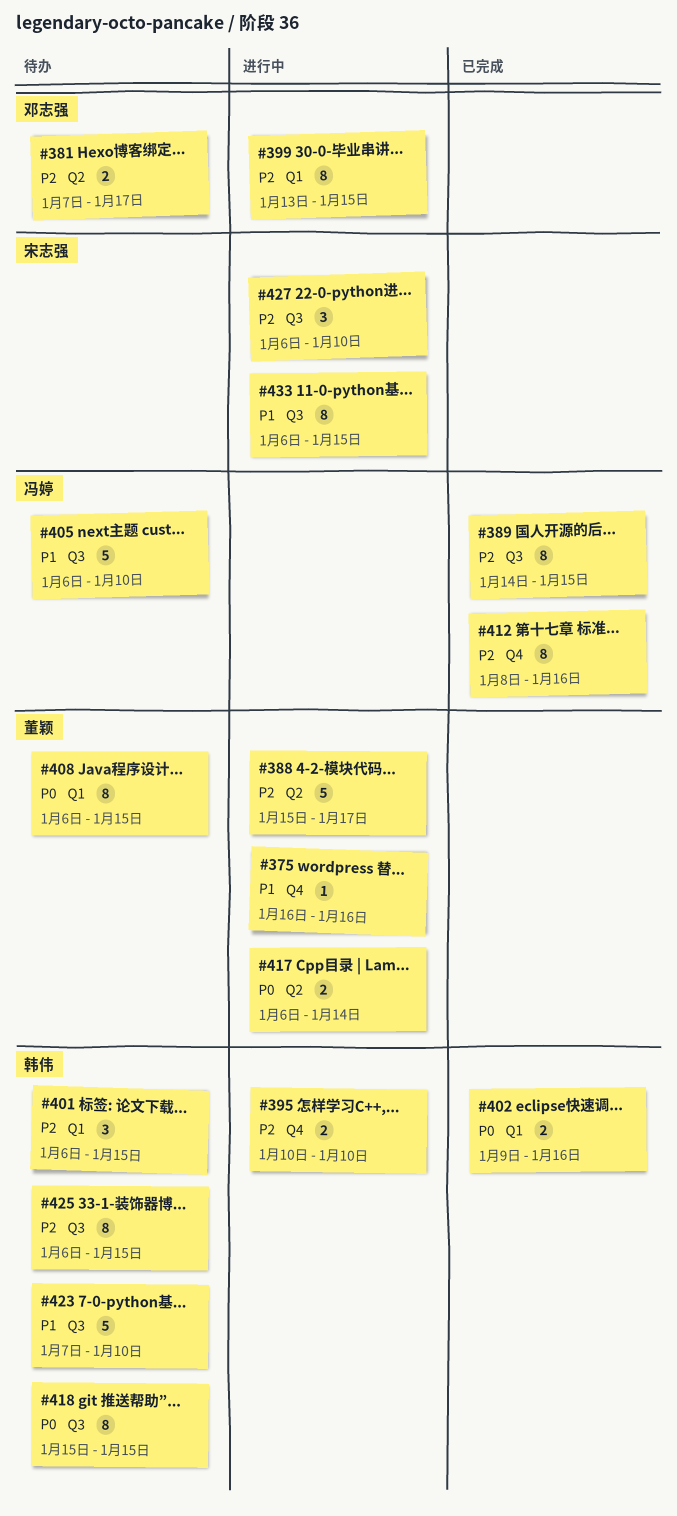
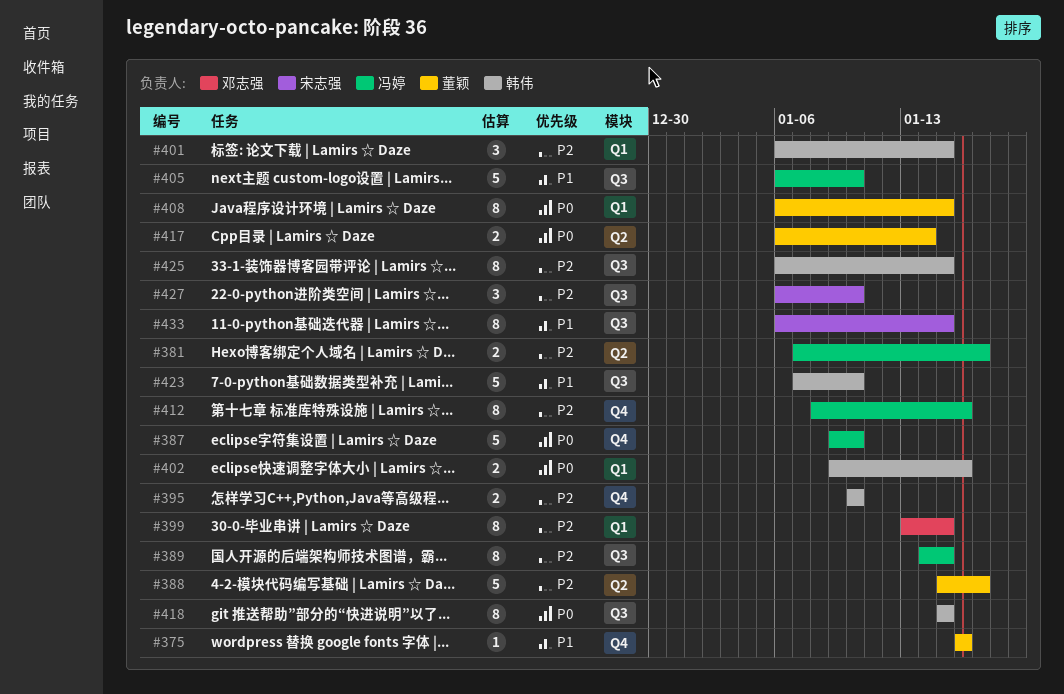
#381, owner: 邓志强 -> 冯婷
#387: none -> present

